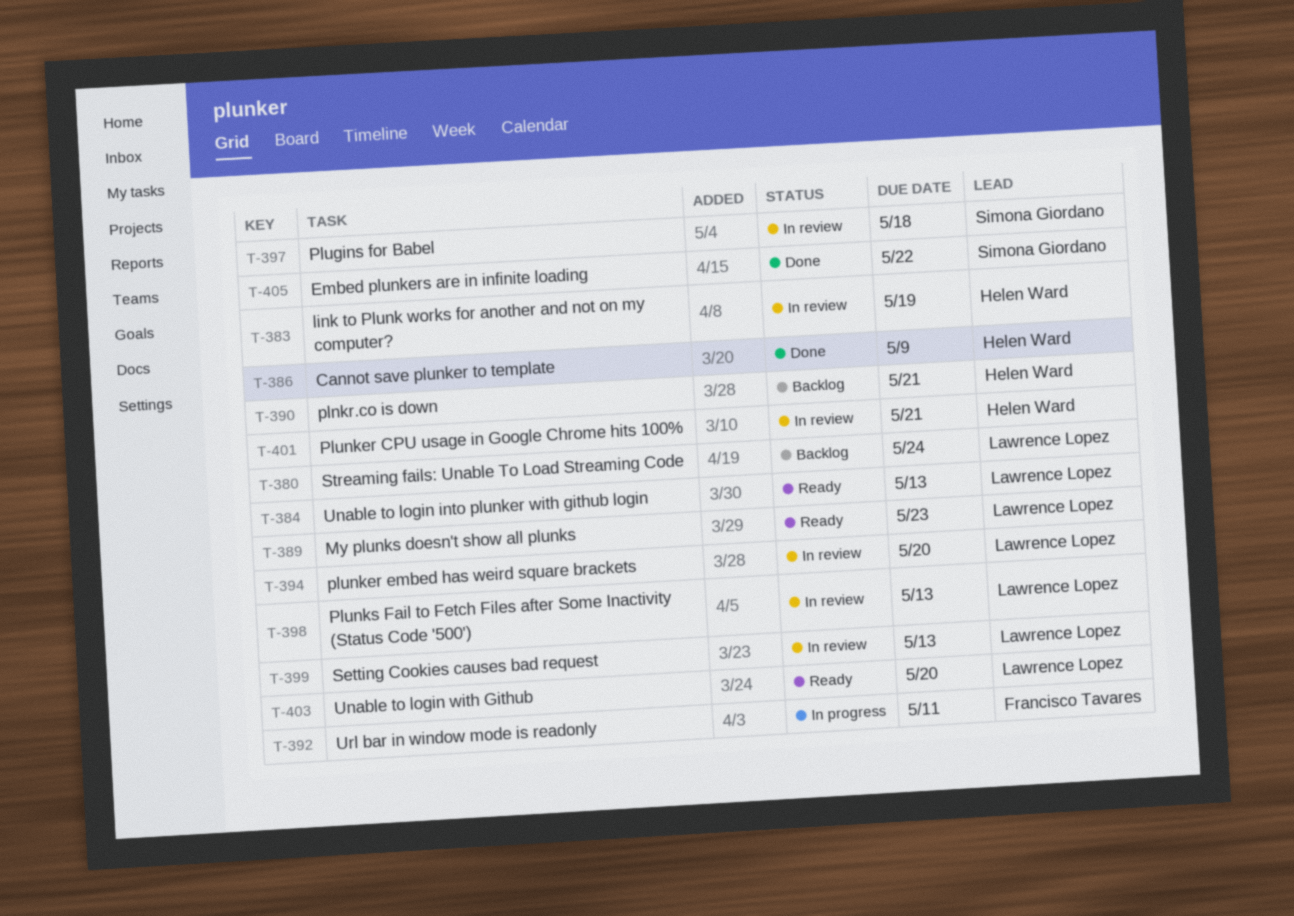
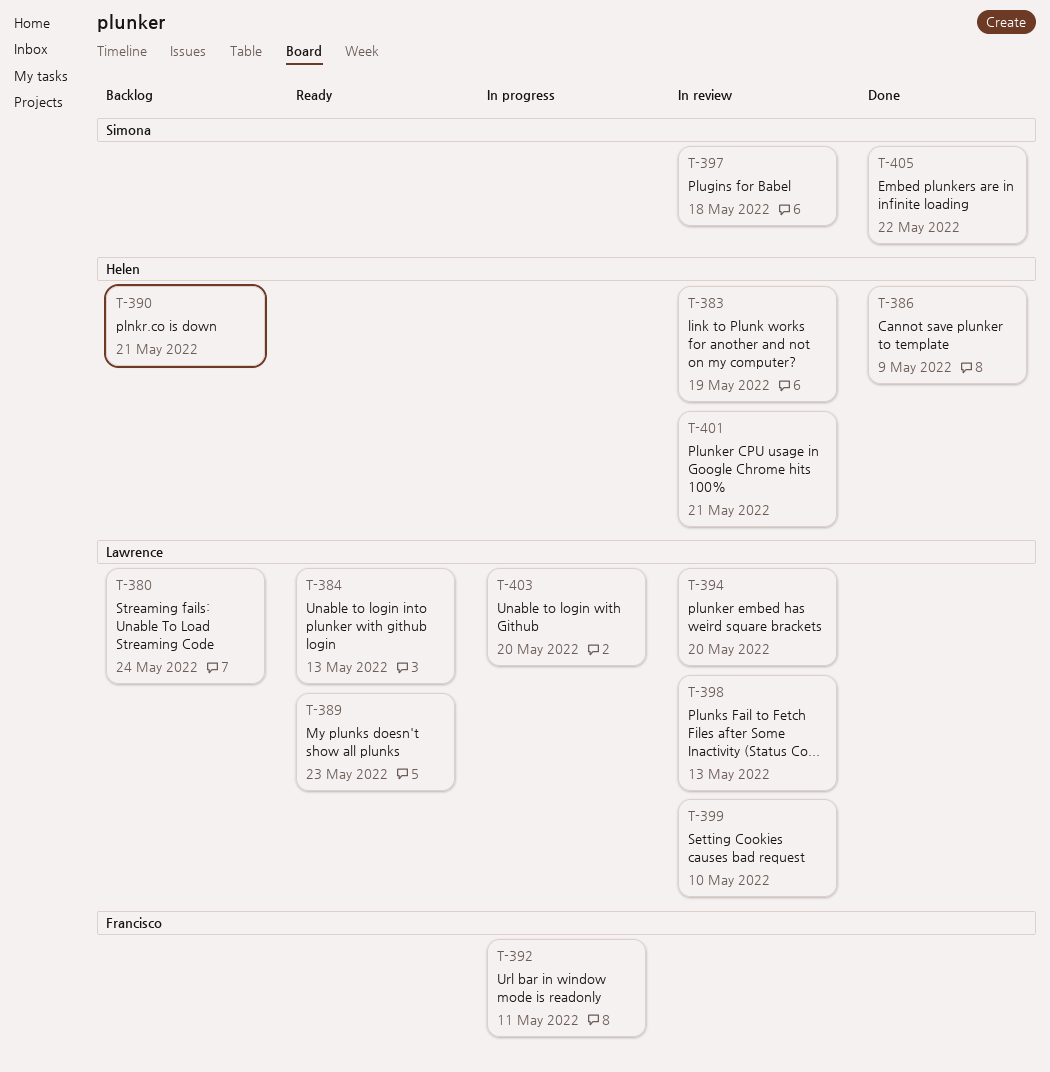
T-399, due: May 13 -> May 10
T-403, status: Ready -> In progress

